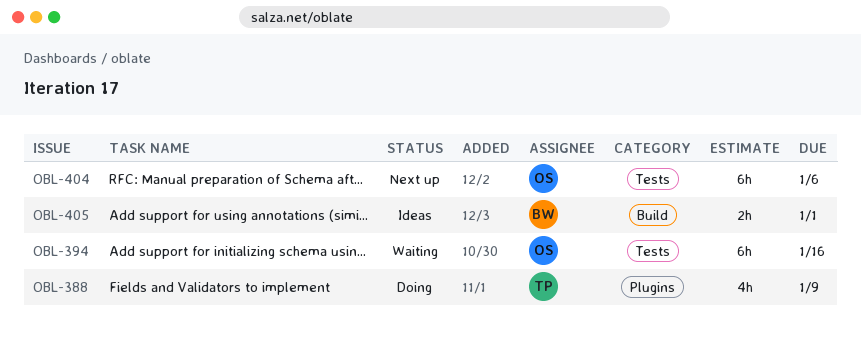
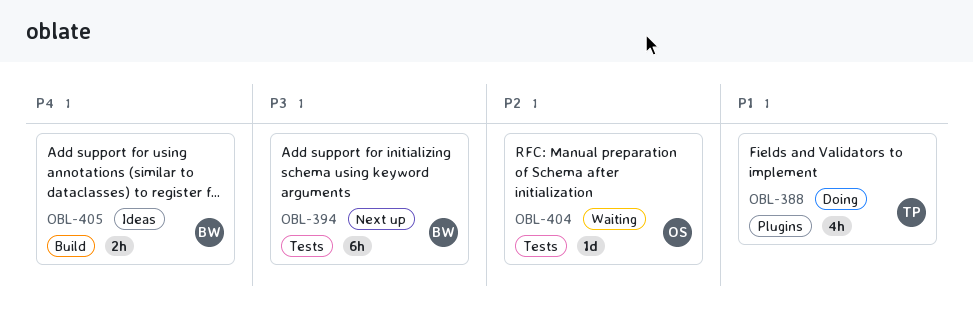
OBL-394, status: Waiting -> Next up
OBL-394, owner: OS -> BW
OBL-404, status: Next up -> Waiting
OBL-404, estimate: 6h -> 1d

